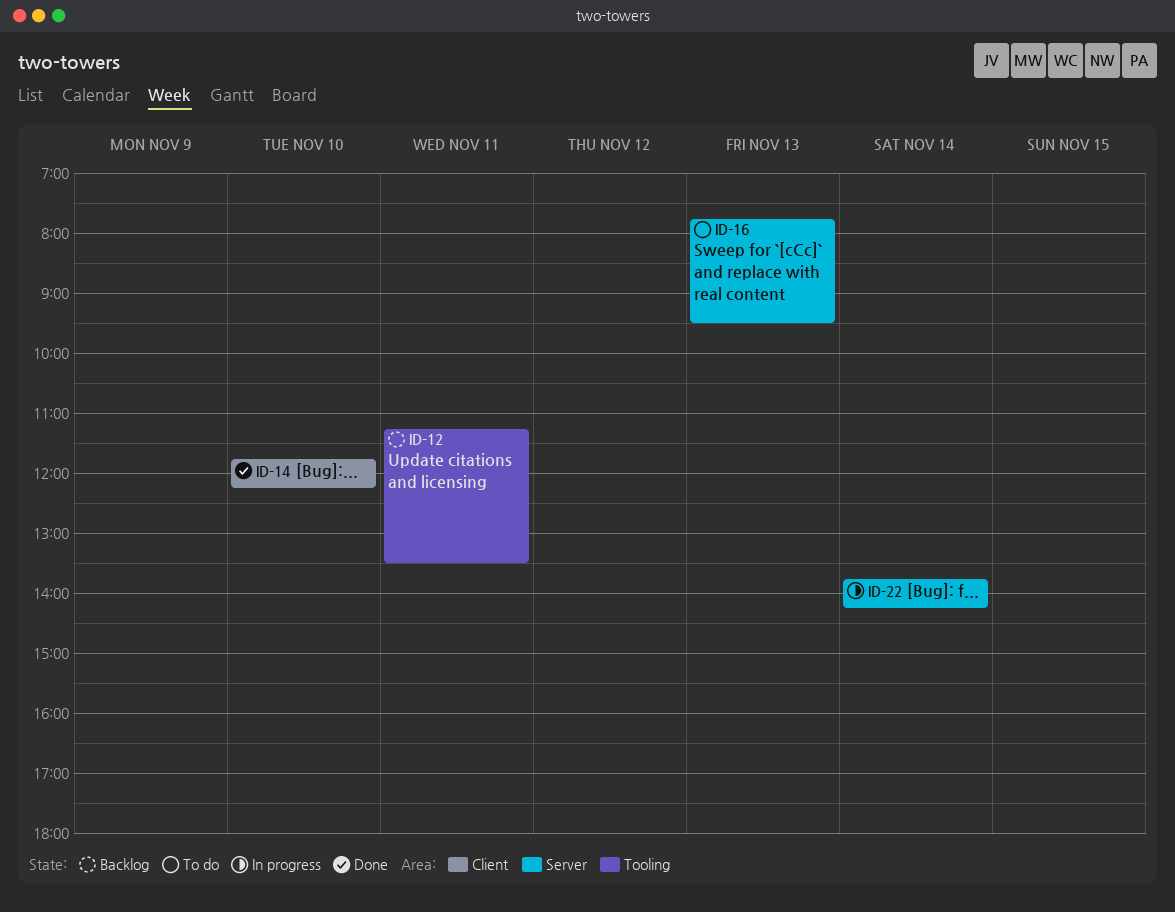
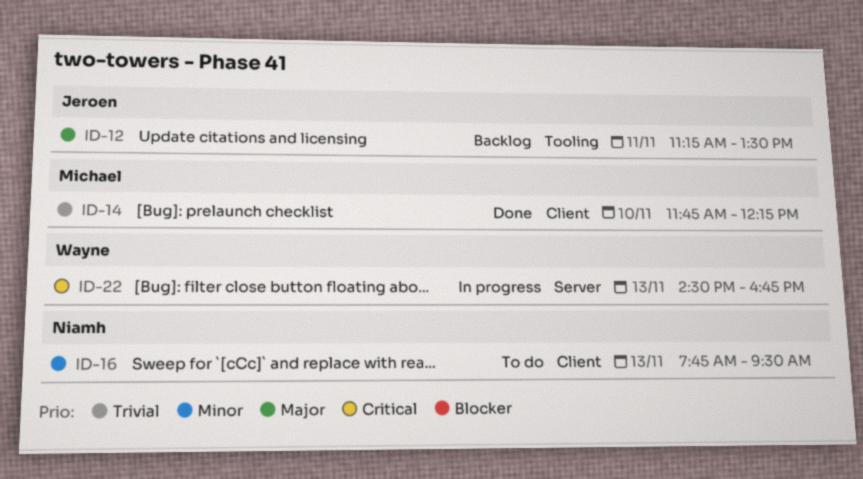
ID-16, label: Server -> Client
ID-22, day: Nov 14 -> Nov 13
ID-22, begins: 13:45 -> 14:30
ID-22, ends: 14:15 -> 16:45

